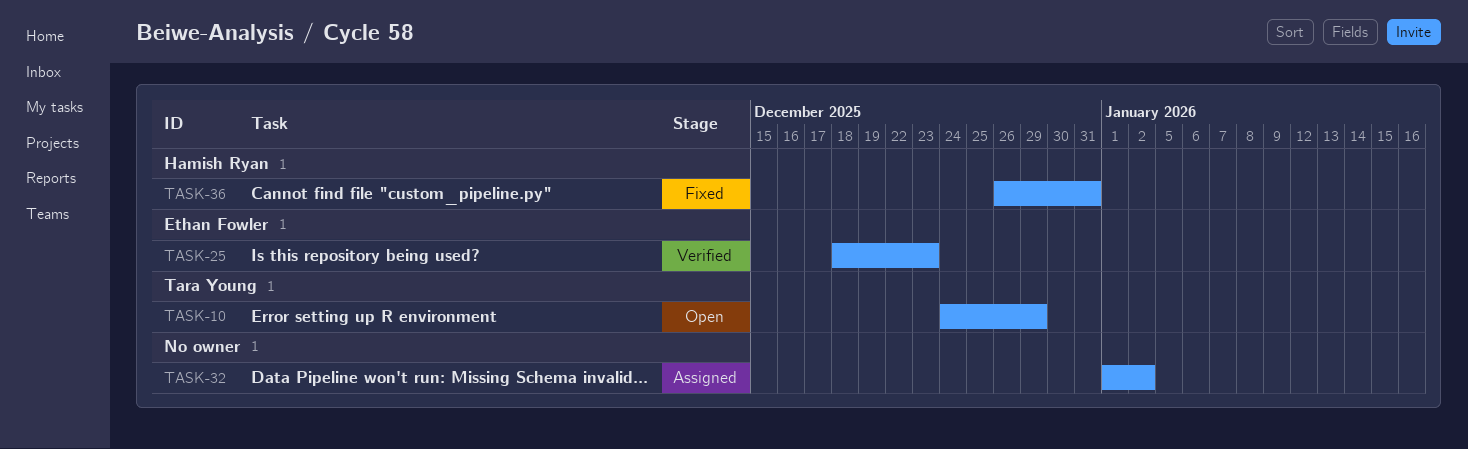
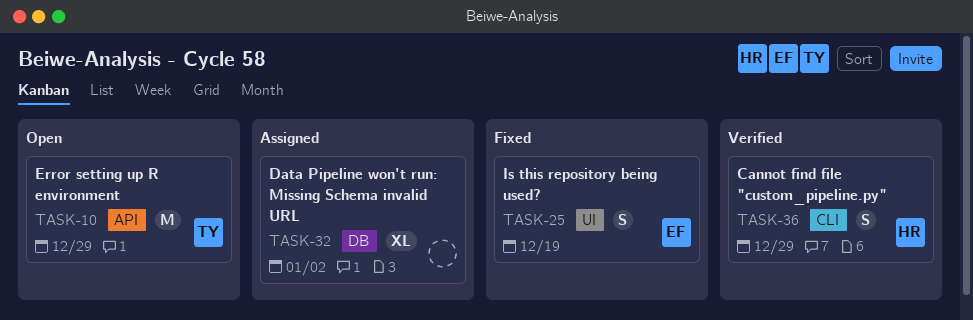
TASK-25, status: Verified -> Fixed
TASK-25, due: Dec 23 -> Dec 19
TASK-36, status: Fixed -> Verified
TASK-36, due: Dec 31 -> Dec 29

